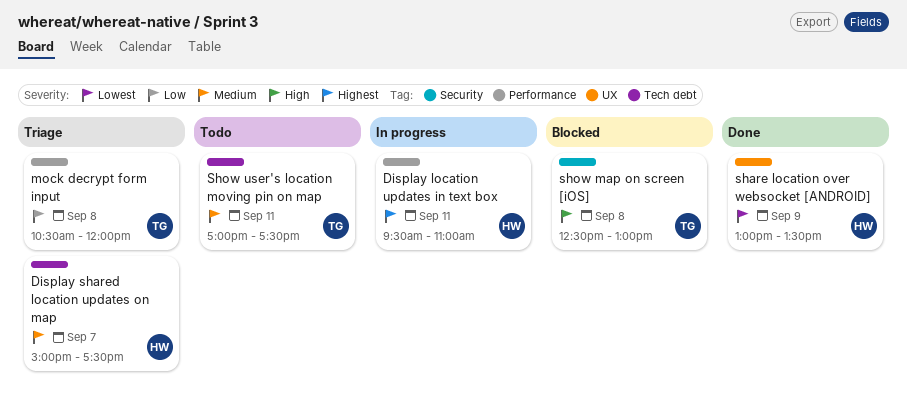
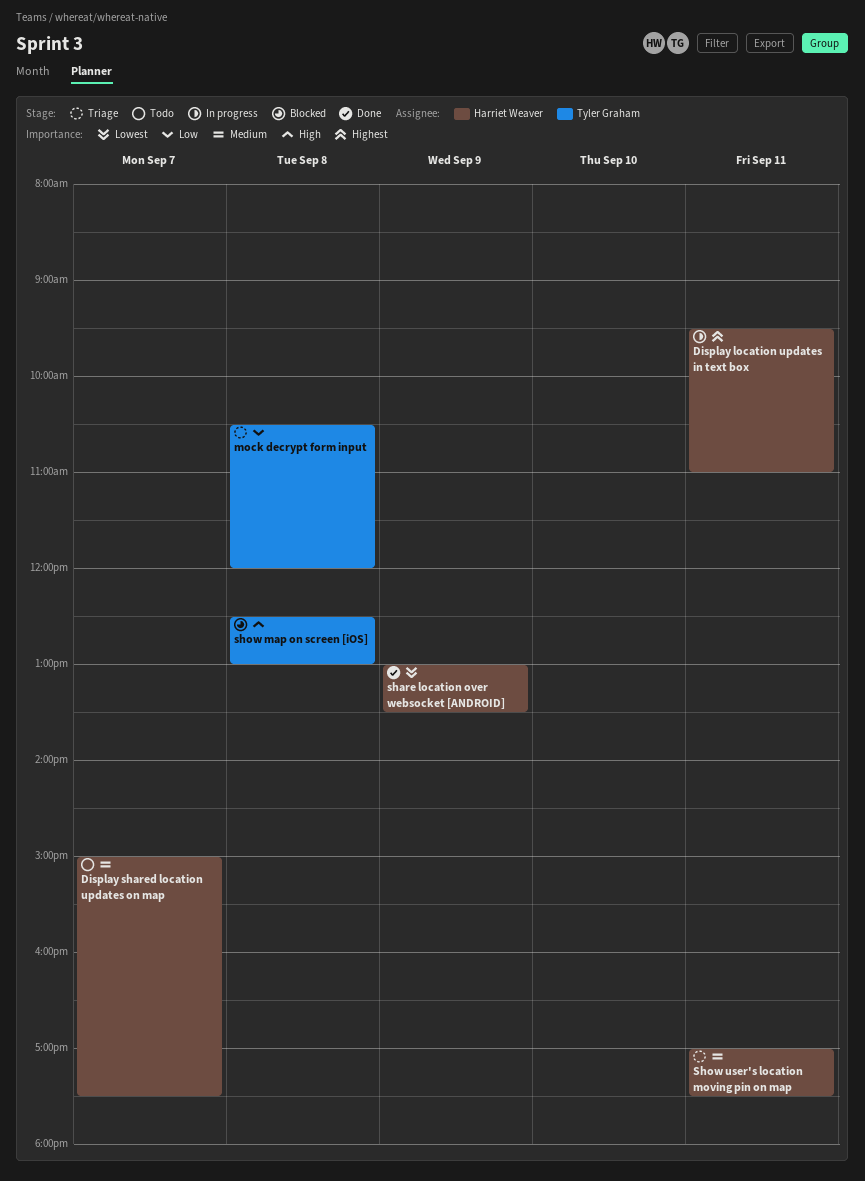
Display shared location updates on map, status: Triage -> Todo
Show user's location moving pin on map, status: Todo -> Triage
Show user's location moving pin on map, owner: Tyler Graham -> Harriet Weaver

